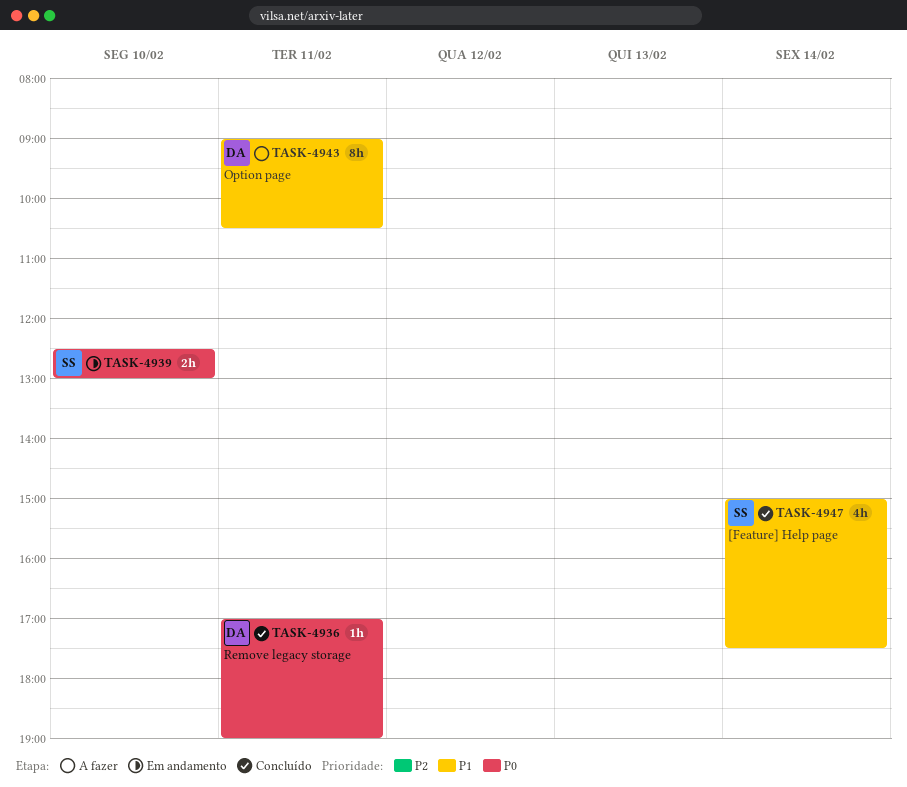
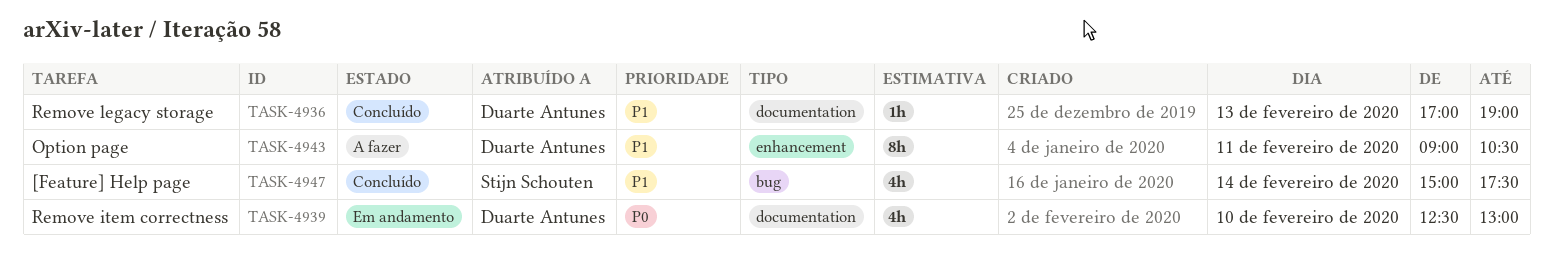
TASK-4936, priority: P0 -> P1
TASK-4936, day: Feb 11 -> Feb 13
TASK-4939, owner: Stijn Schouten -> Duarte Antunes
TASK-4939, estimate: 2h -> 4h

